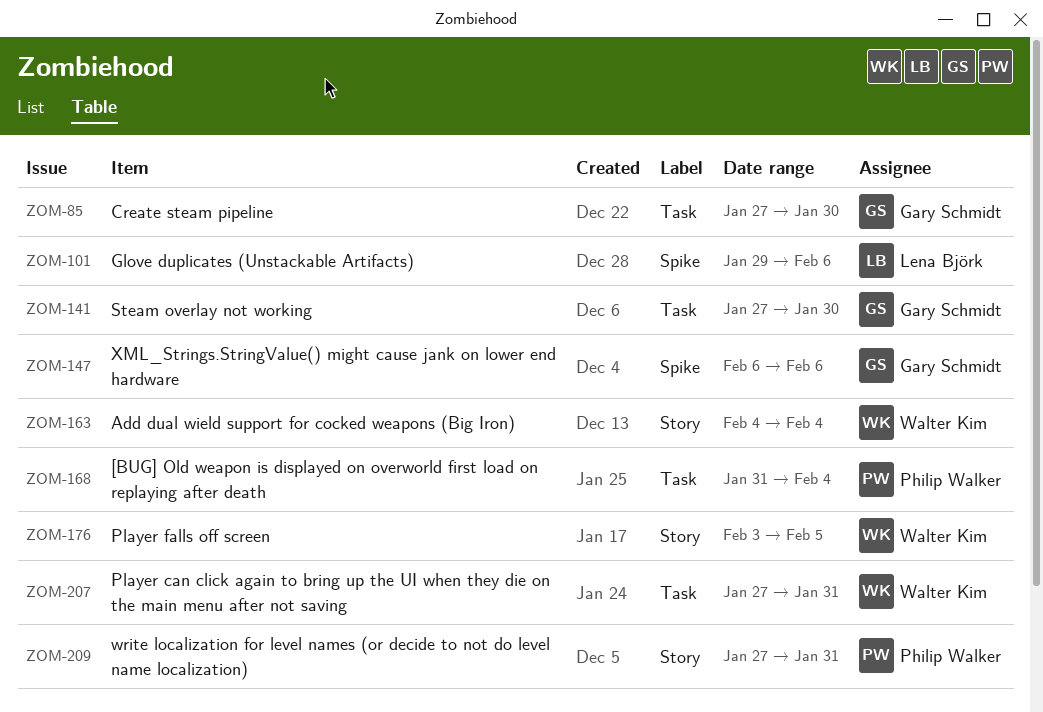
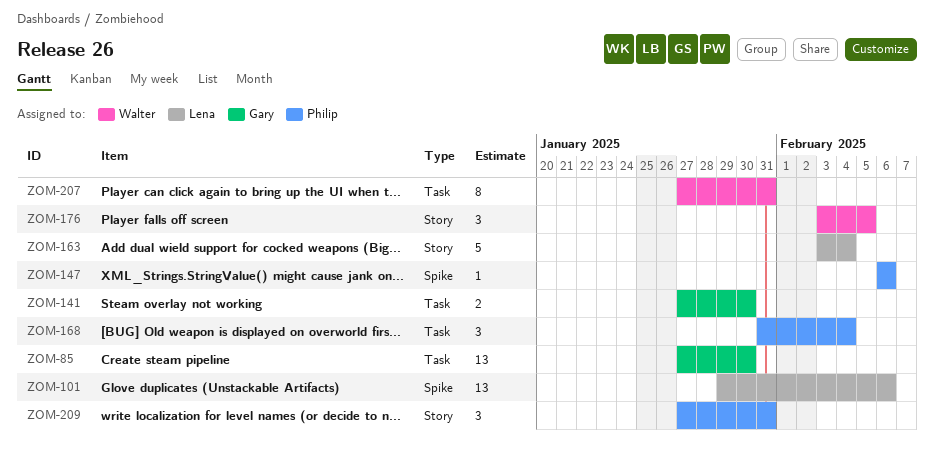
ZOM-147, owner: Gary Schmidt -> Philip Walker
ZOM-163, owner: Walter Kim -> Lena Björk
ZOM-163, start: Feb 4 -> Feb 3

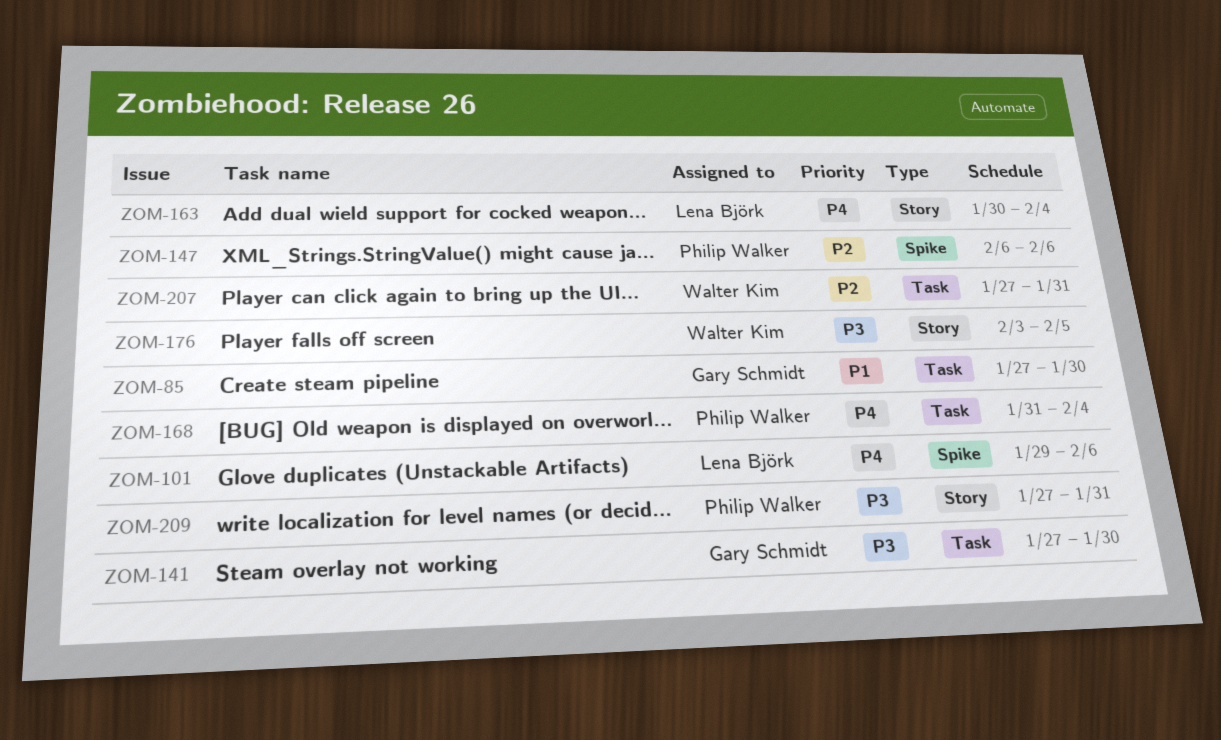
ZOM-163, start: Feb 3 -> Jan 30

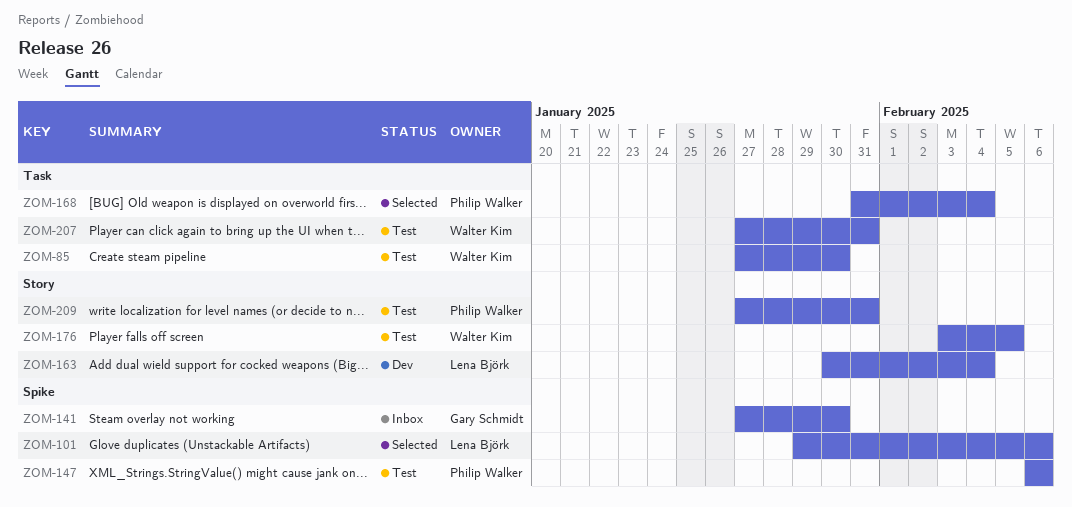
ZOM-85, owner: Gary Schmidt -> Walter Kim
ZOM-141, label: Task -> Spike

